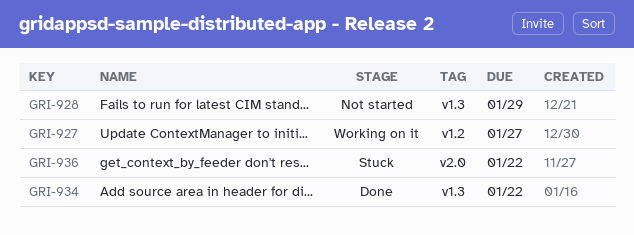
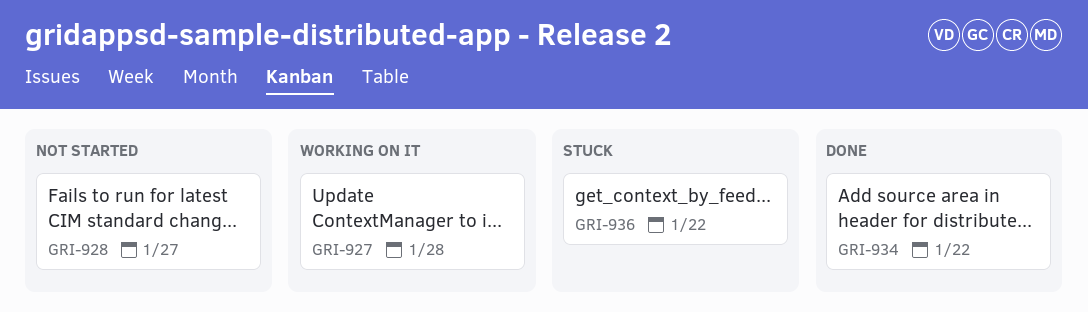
GRI-927, due: Jan 27 -> Jan 28
GRI-928, due: Jan 29 -> Jan 27

